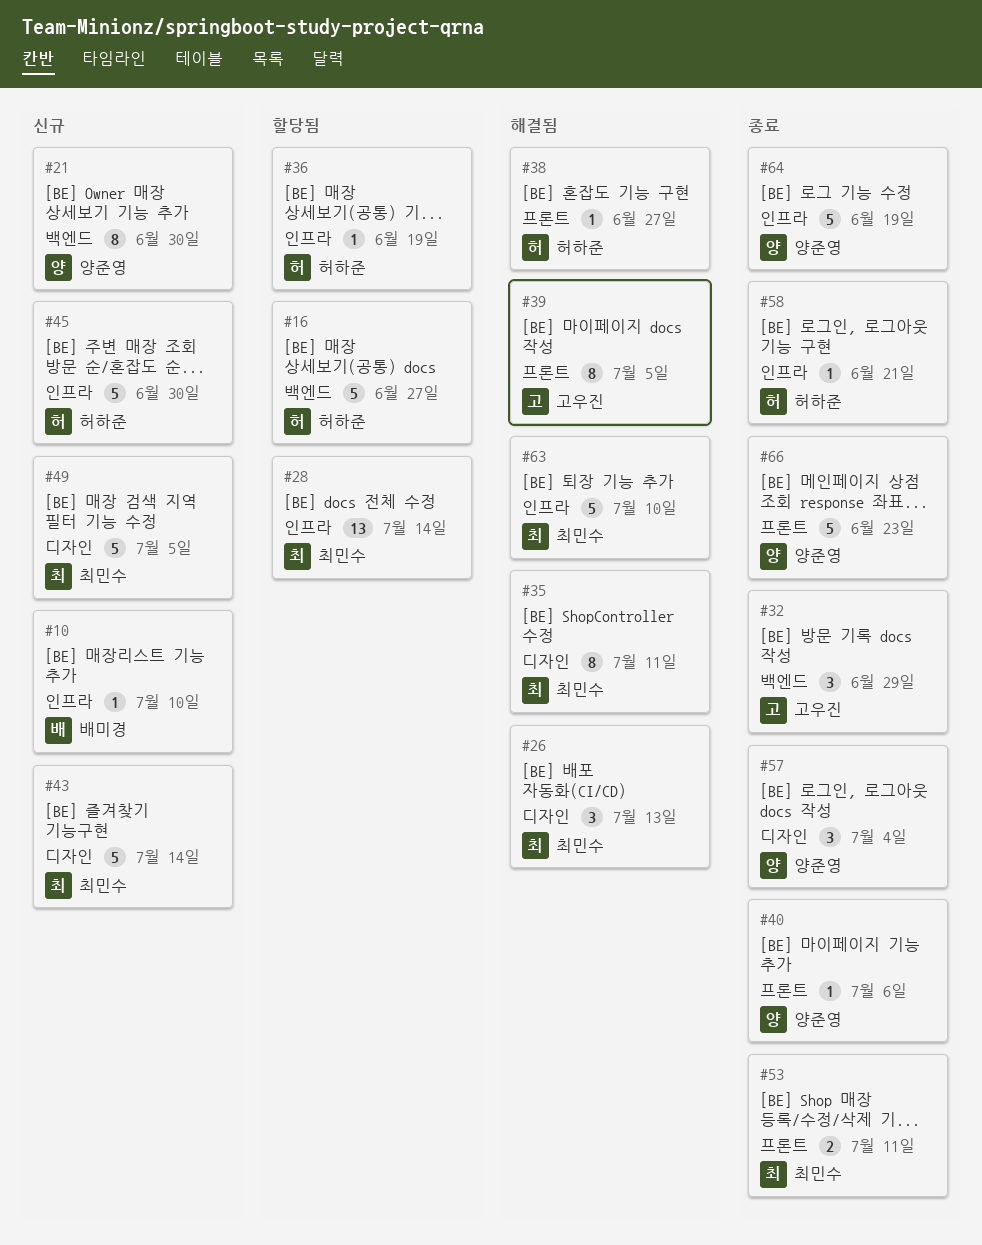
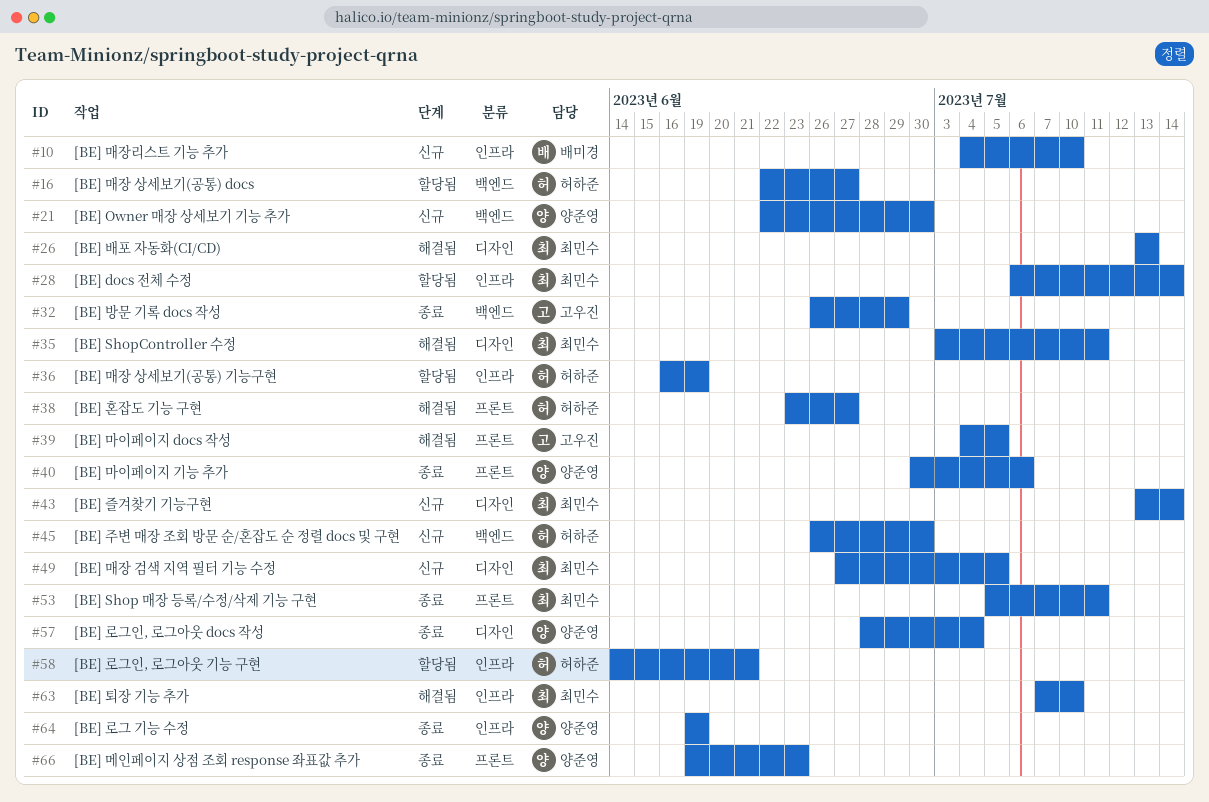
#45, label: 인프라 -> 백엔드
#58, status: 종료 -> 할당됨

